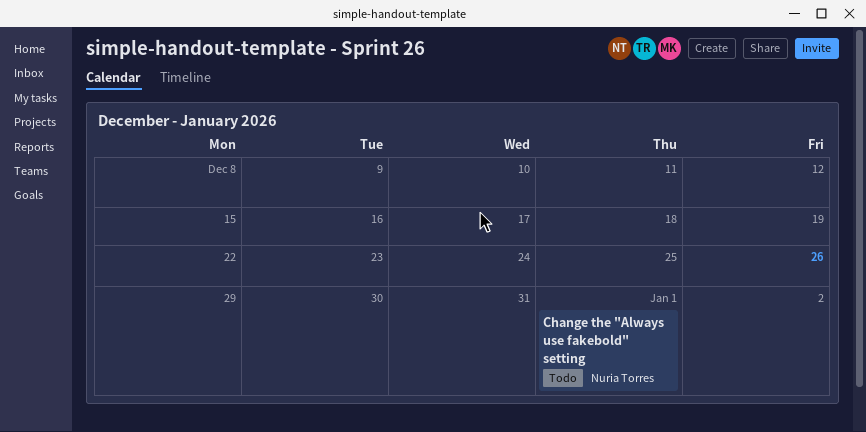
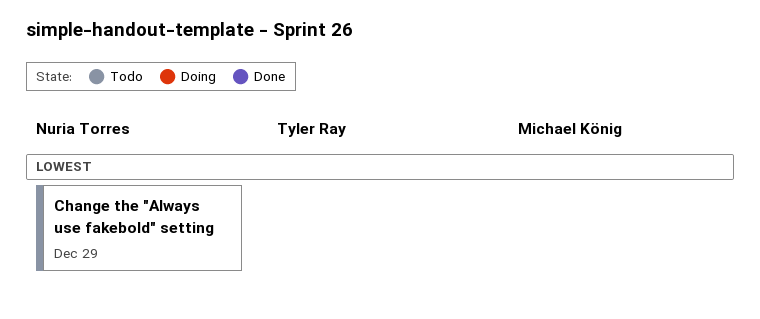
Change the "Always use fakebold" setting, due: Jan 1 -> Dec 29

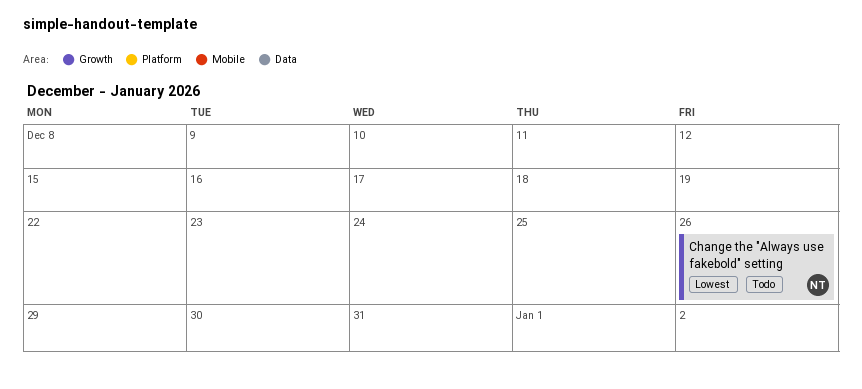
Change the "Always use fakebold" setting, due: Dec 29 -> Dec 26

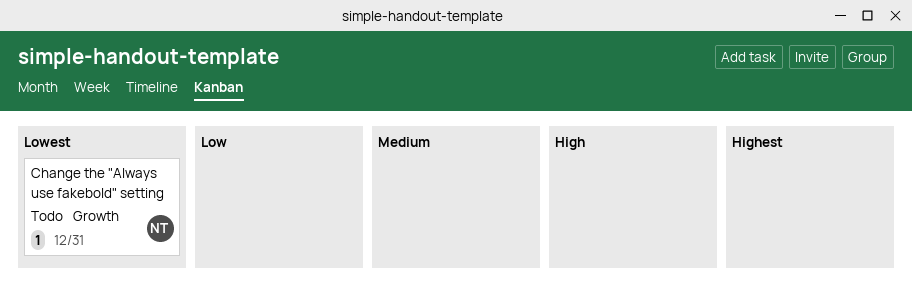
Change the "Always use fakebold" setting, due: Dec 26 -> Dec 31

